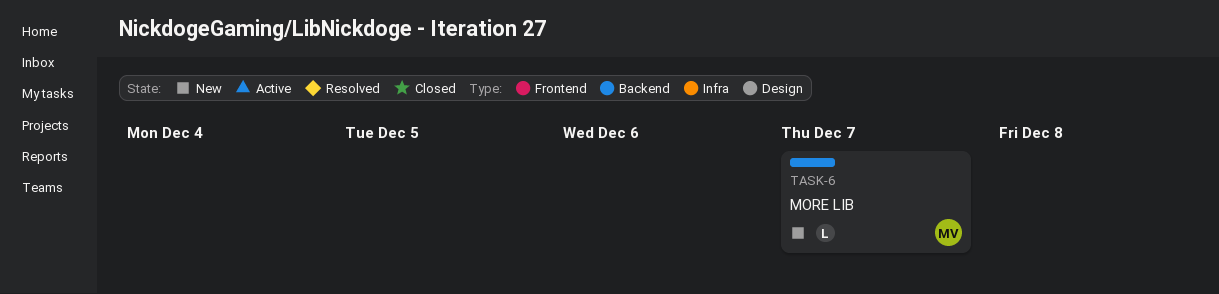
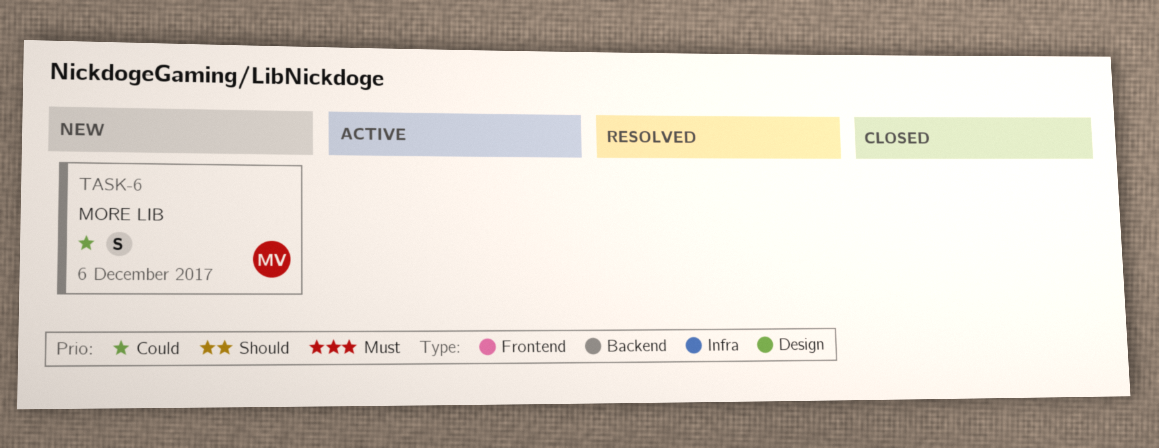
TASK-6, estimate: L -> S
TASK-6, due: Dec 7 -> Dec 6

